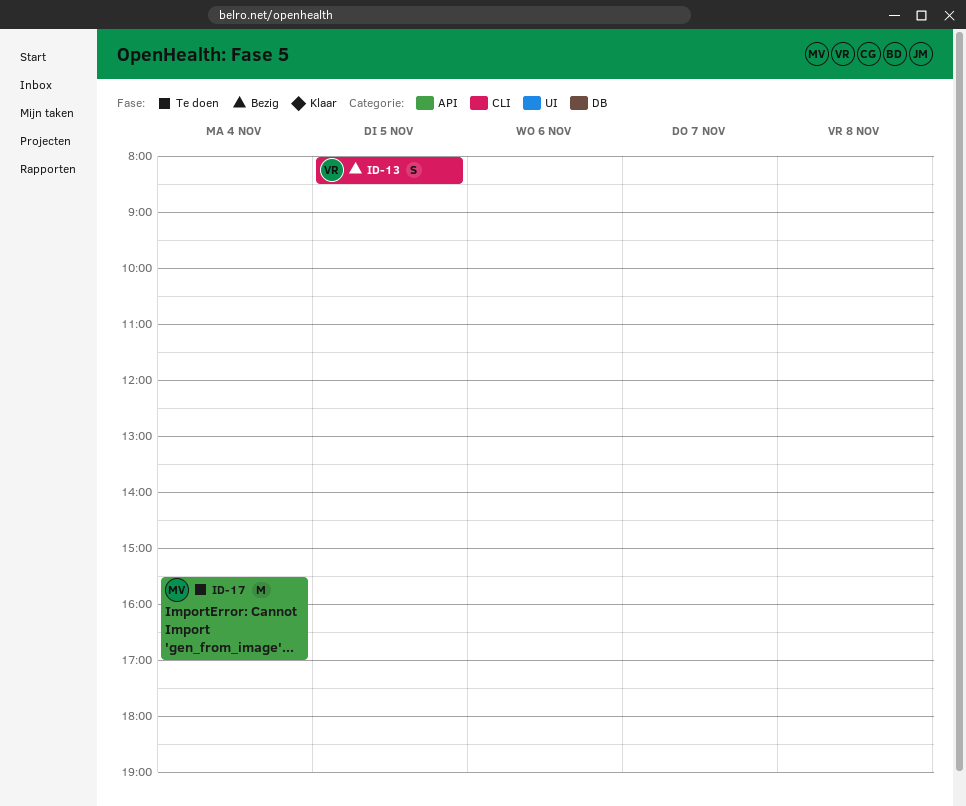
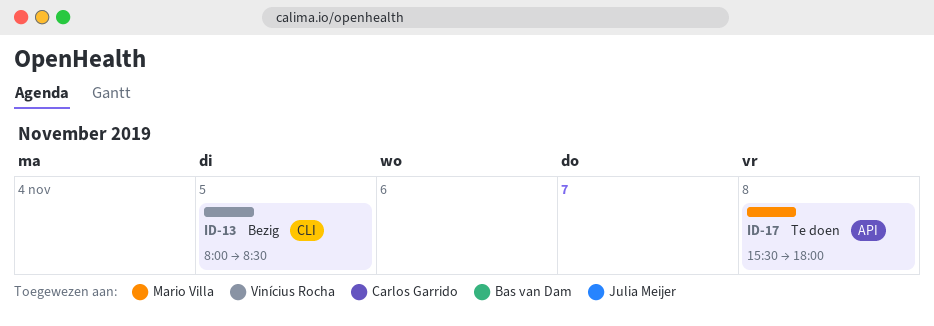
ID-17, day: Nov 4 -> Nov 8
ID-17, ends: 17:00 -> 18:00

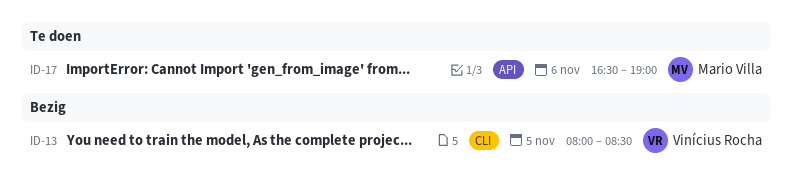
ID-17, day: Nov 8 -> Nov 6
ID-17, begins: 15:30 -> 16:30
ID-17, ends: 18:00 -> 19:00

